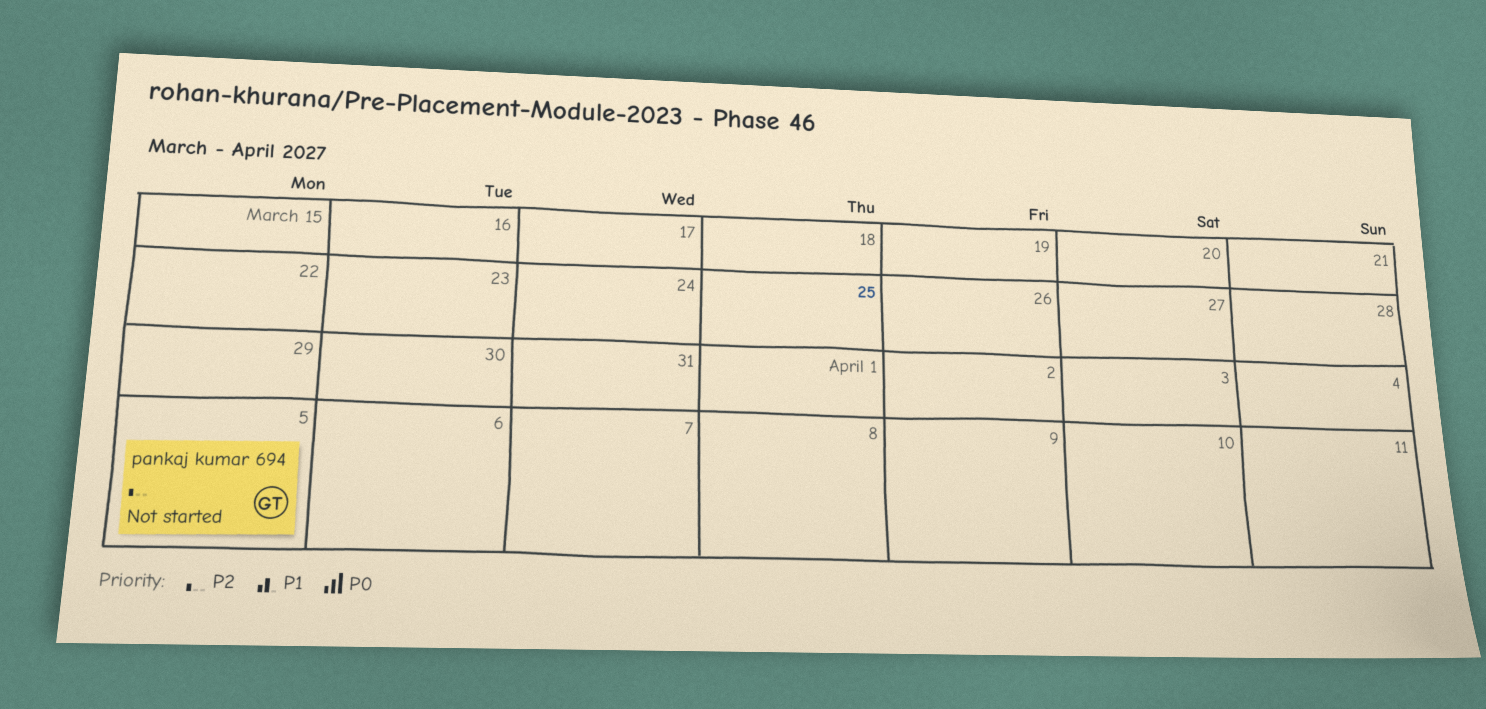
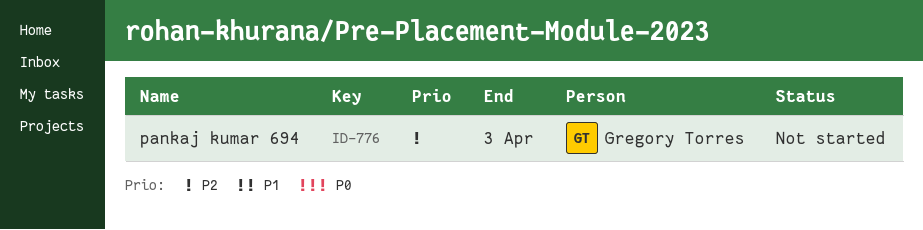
pankaj kumar 694, due: Apr 5 -> Apr 3

